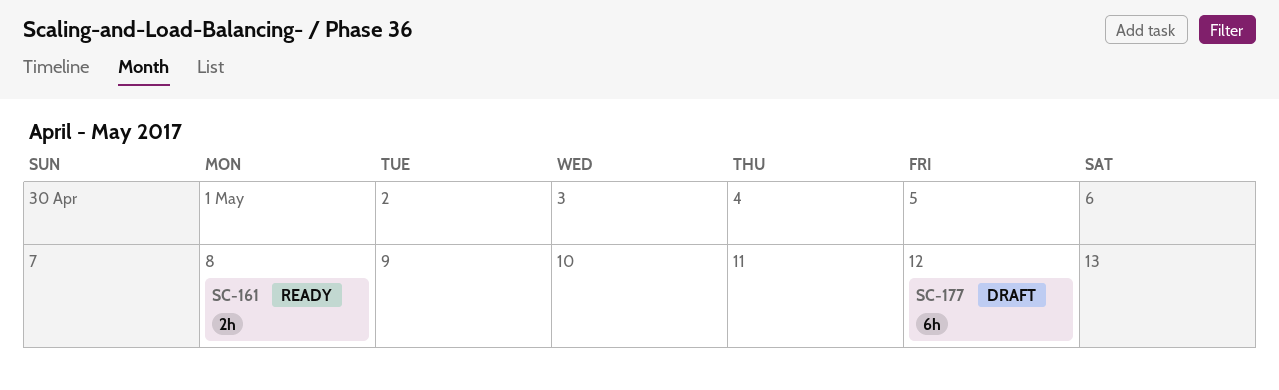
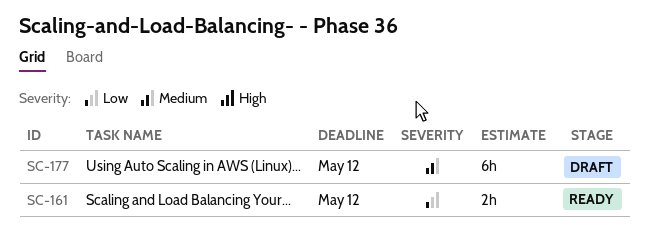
SC-161, due: May 8 -> May 12

